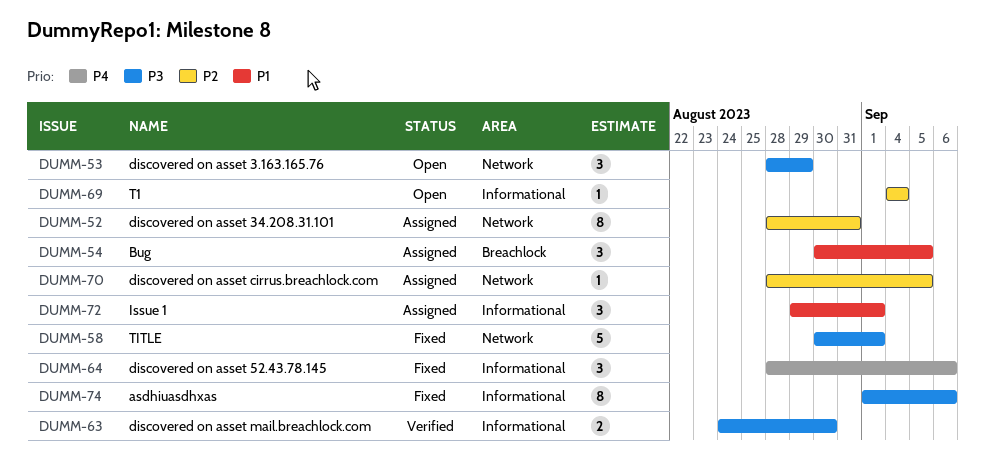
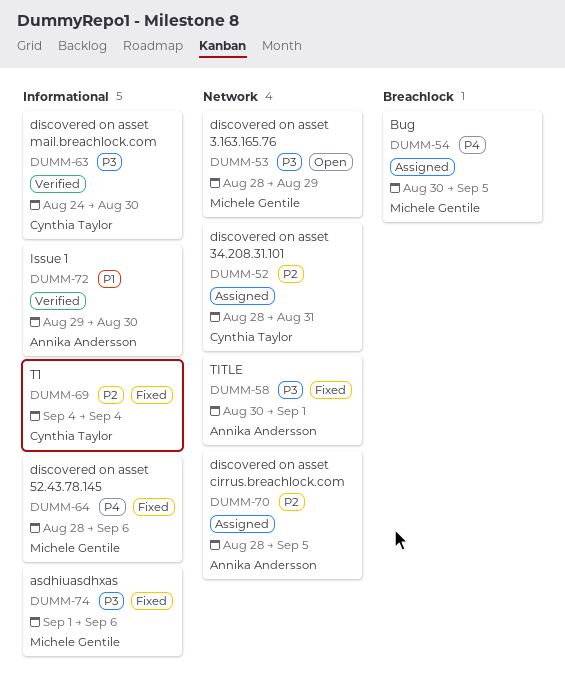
DUMM-54, priority: P1 -> P4
DUMM-69, status: Open -> Fixed
DUMM-72, status: Assigned -> Verified
DUMM-72, due: Sep 1 -> Aug 30

